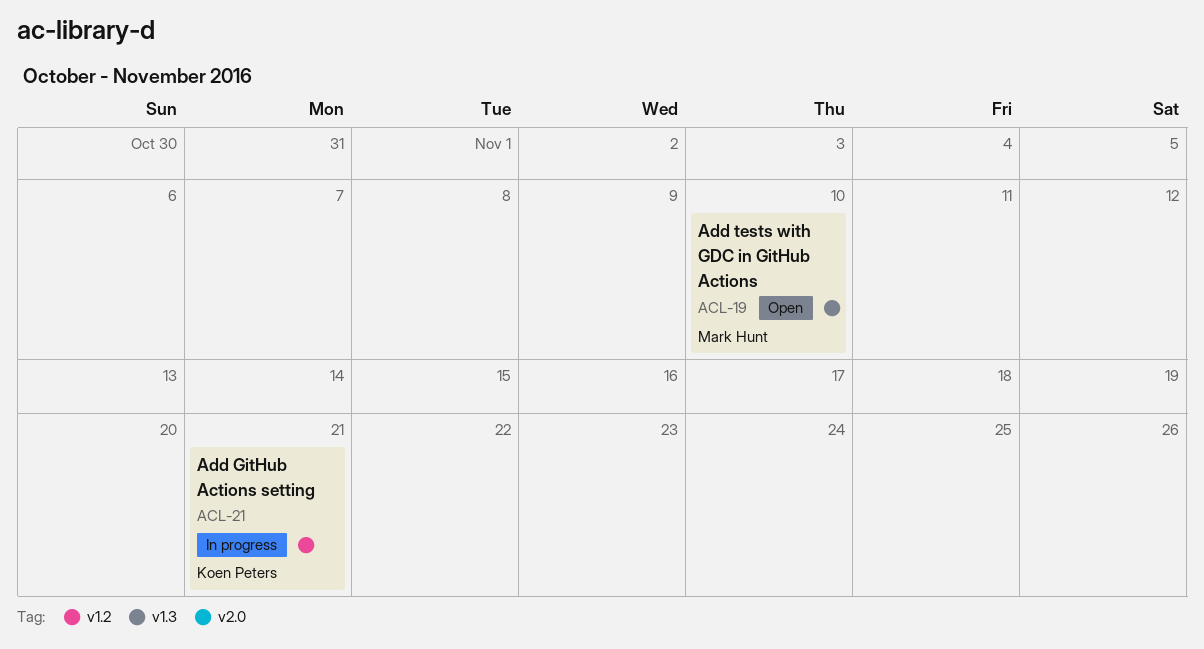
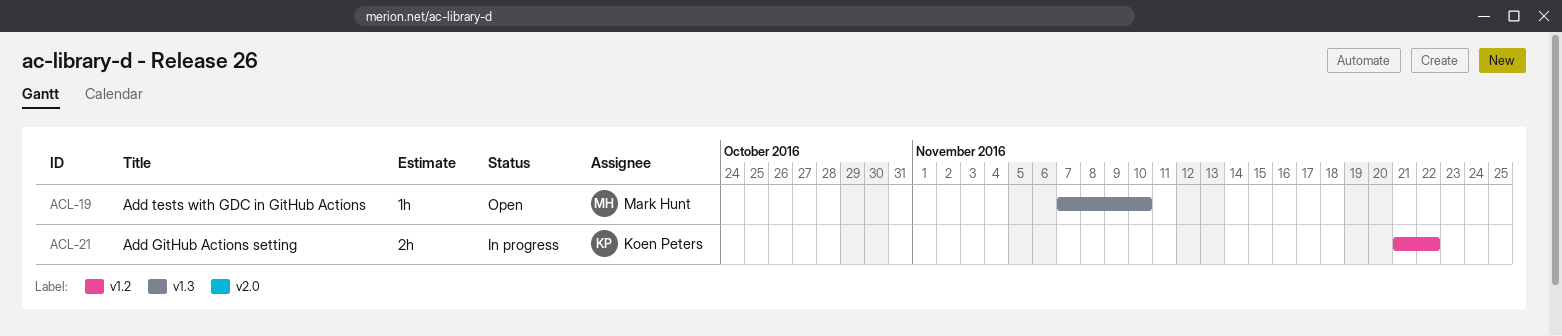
ACL-21, due: Nov 21 -> Nov 22

